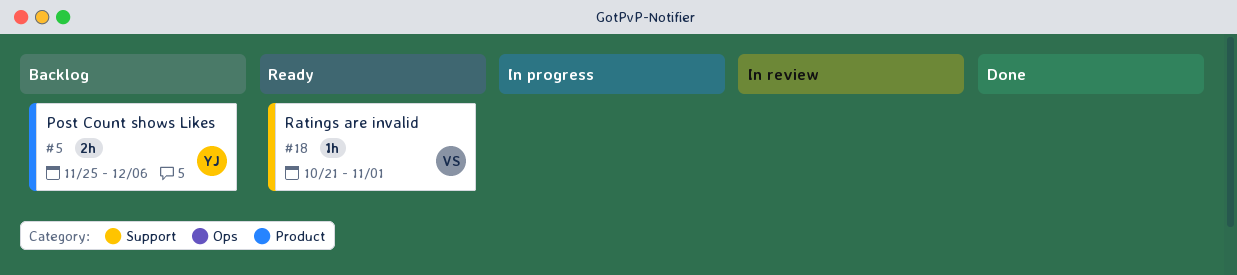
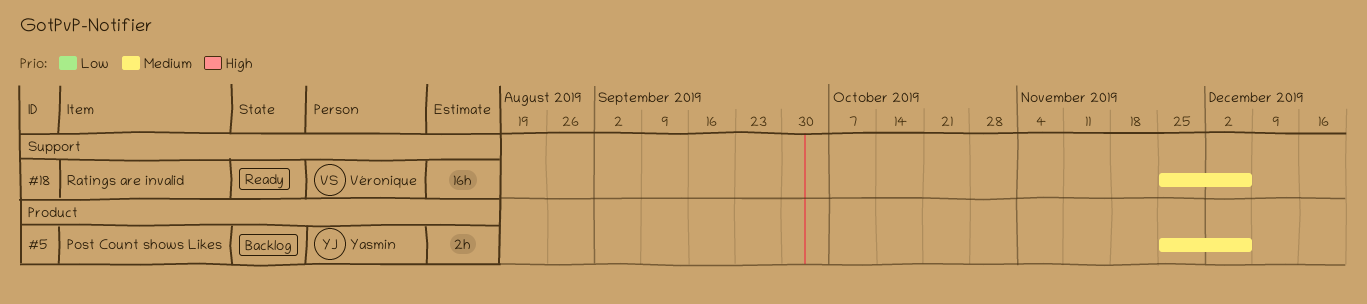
#18, estimate: 1h -> 16h
#18, start: Oct 21 -> Nov 25
#18, due: Nov 1 -> Dec 6

